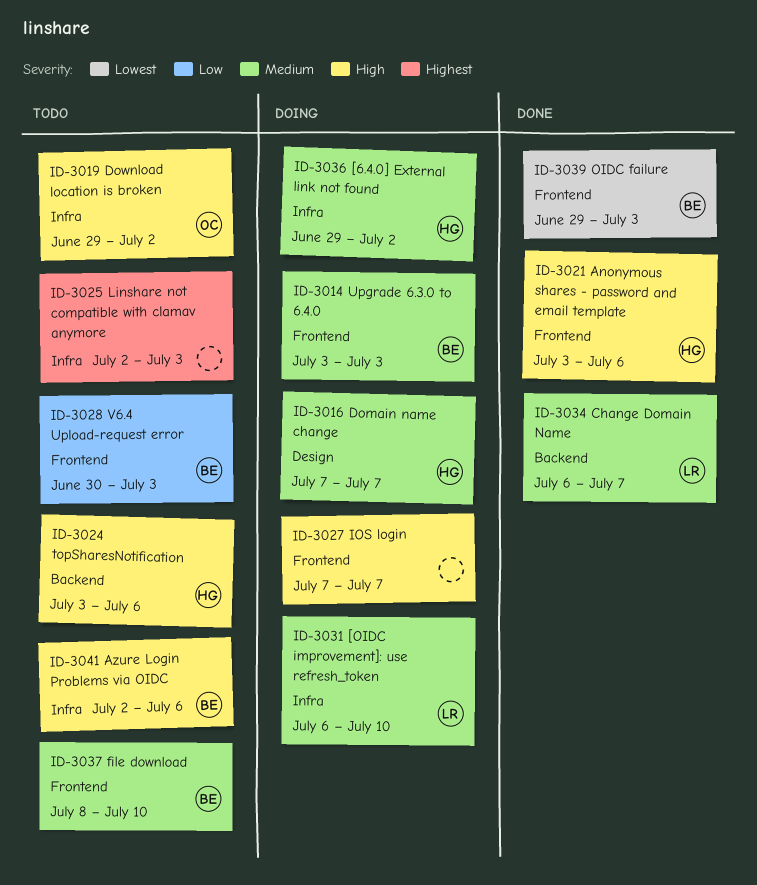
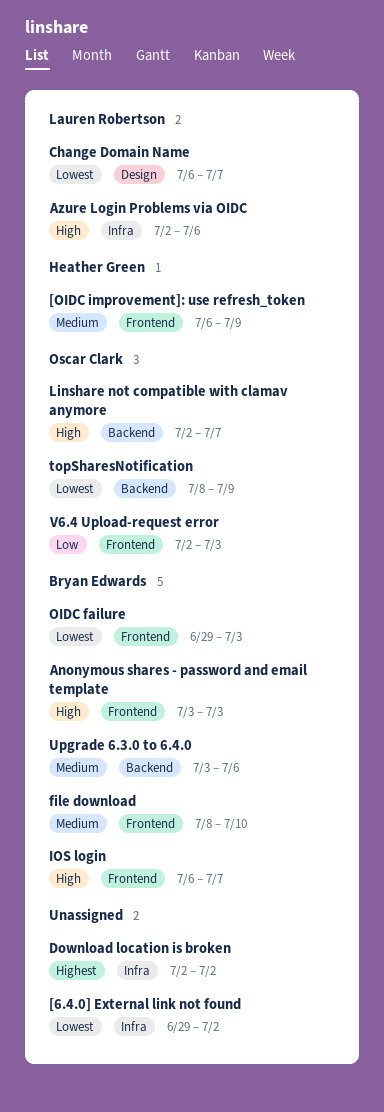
[6.4.0] External link not found, owner: Heather Green -> none
[6.4.0] External link not found, priority: Medium -> Lowest
[OIDC improvement]: use refresh_token, owner: Lauren Robertson -> Heather Green
[OIDC improvement]: use refresh_token, label: Infra -> Frontend
[OIDC improvement]: use refresh_token, due: Jul 10 -> Jul 9
Anonymous shares - password and email template, owner: Heather Green -> Bryan Edwards
Anonymous shares - password and email template, due: Jul 6 -> Jul 3
Azure Login Problems via OIDC, owner: Bryan Edwards -> Lauren Robertson
Change Domain Name, priority: Medium -> Lowest
Change Domain Name, label: Backend -> Design
Domain name change: present -> none
Download location is broken, owner: Oscar Clark -> none
Download location is broken, priority: High -> Highest
Download location is broken, start: Jun 29 -> Jul 2
IOS login, owner: none -> Bryan Edwards
IOS login, start: Jul 7 -> Jul 6
Linshare not compatible with clamav anymore, owner: none -> Oscar Clark
Linshare not compatible with clamav anymore, priority: Highest -> High
Linshare not compatible with clamav anymore, label: Infra -> Backend
Linshare not compatible with clamav anymore, due: Jul 3 -> Jul 7
topSharesNotification, owner: Heather Green -> Oscar Clark
topSharesNotification, priority: High -> Lowest
topSharesNotification, start: Jul 3 -> Jul 8
topSharesNotification, due: Jul 6 -> Jul 9
Upgrade 6.3.0 to 6.4.0, label: Frontend -> Backend
Upgrade 6.3.0 to 6.4.0, due: Jul 3 -> Jul 6
V6.4 Upload-request error, owner: Bryan Edwards -> Oscar Clark
V6.4 Upload-request error, start: Jun 30 -> Jul 2

